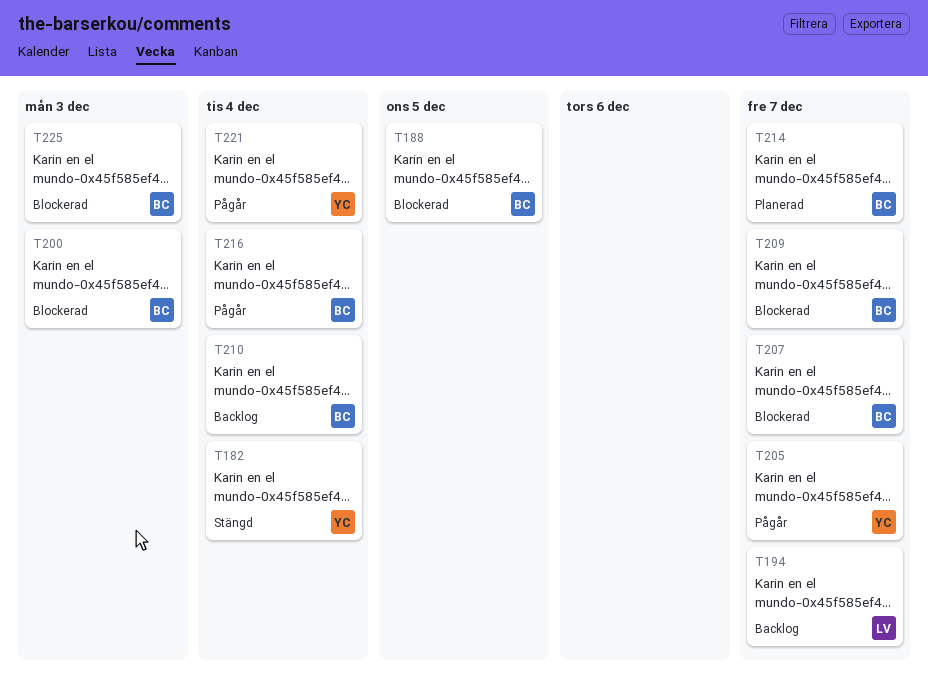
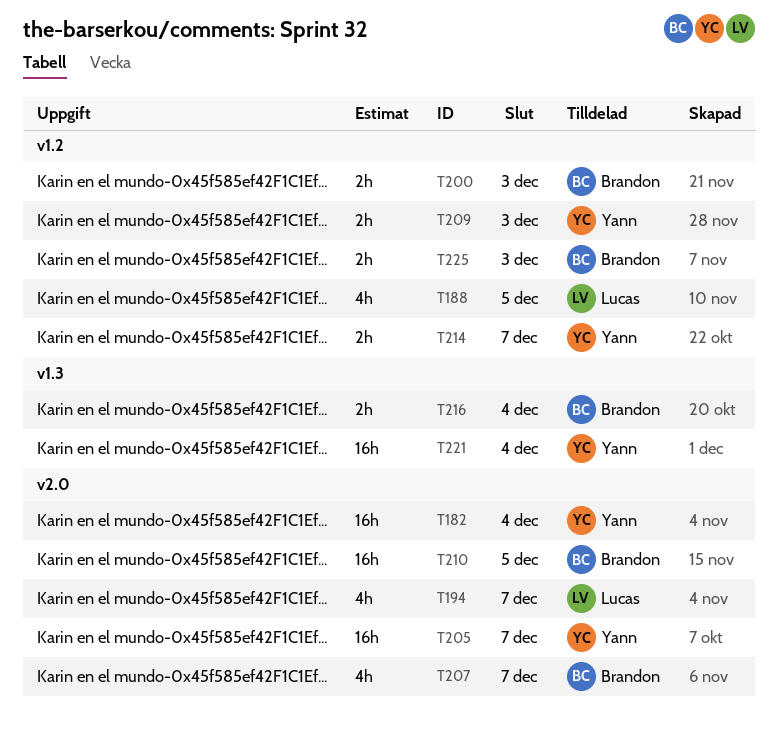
T188, owner: Brandon -> Lucas
T209, owner: Brandon -> Yann
T209, due: Dec 7 -> Dec 3
T210, due: Dec 4 -> Dec 5
T214, owner: Brandon -> Yann

